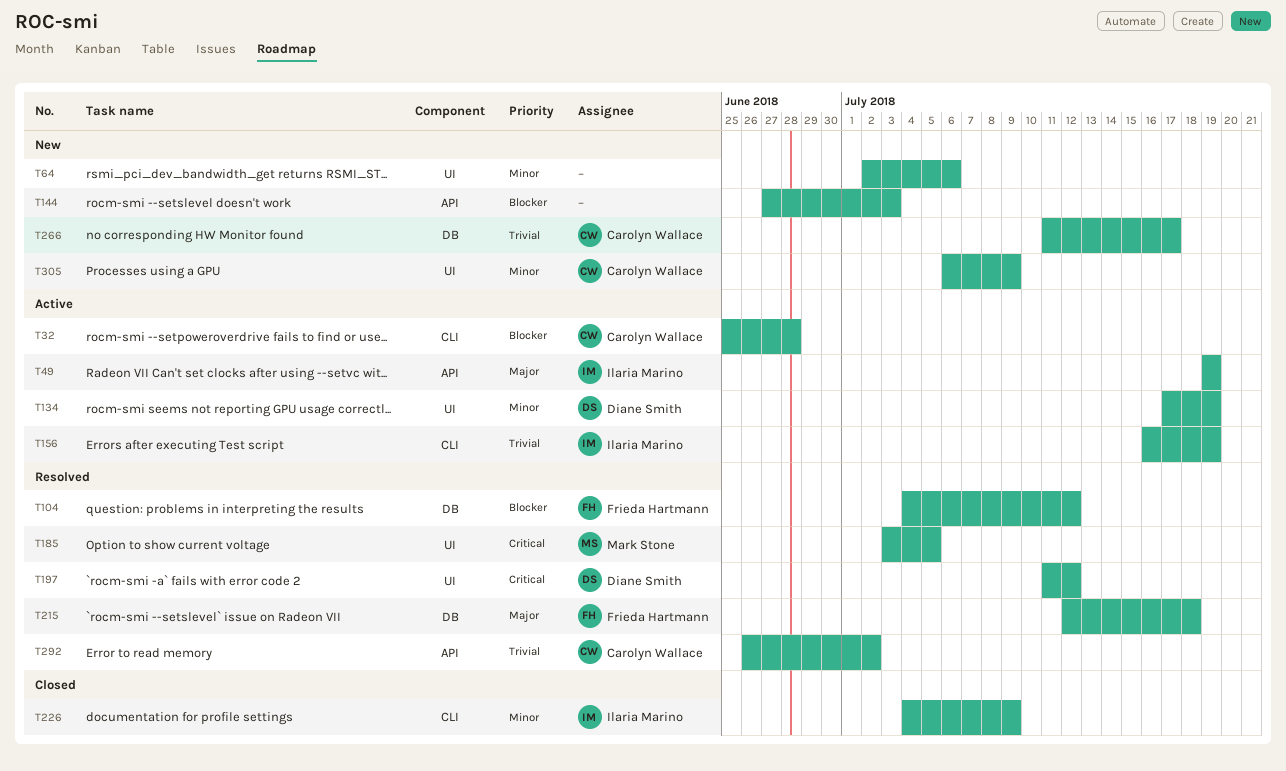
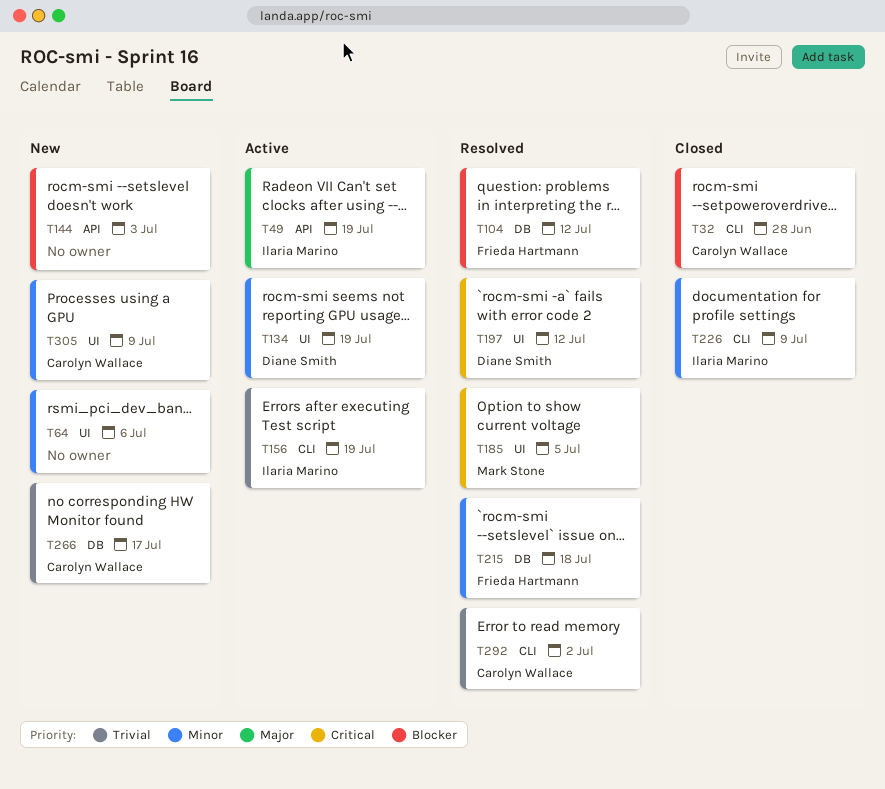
T32, status: Active -> Closed
T215, priority: Major -> Minor
T292, label: API -> CLI

